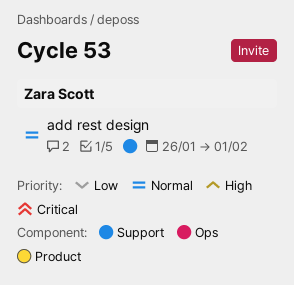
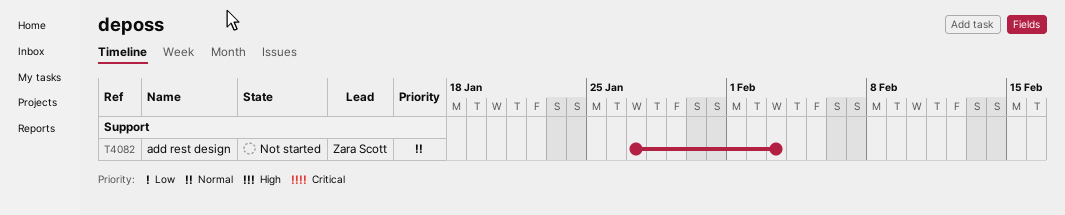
add rest design, start: Jan 26 -> Jan 27
add rest design, due: Feb 1 -> Feb 3

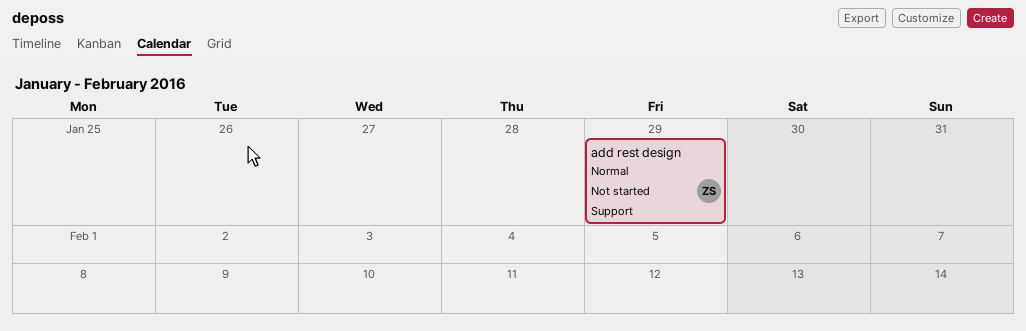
add rest design, due: Feb 3 -> Jan 29

